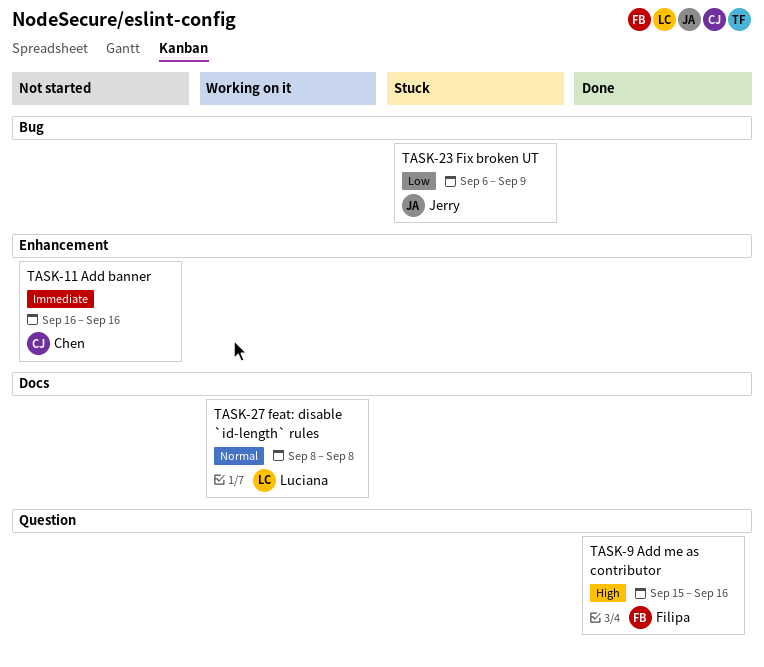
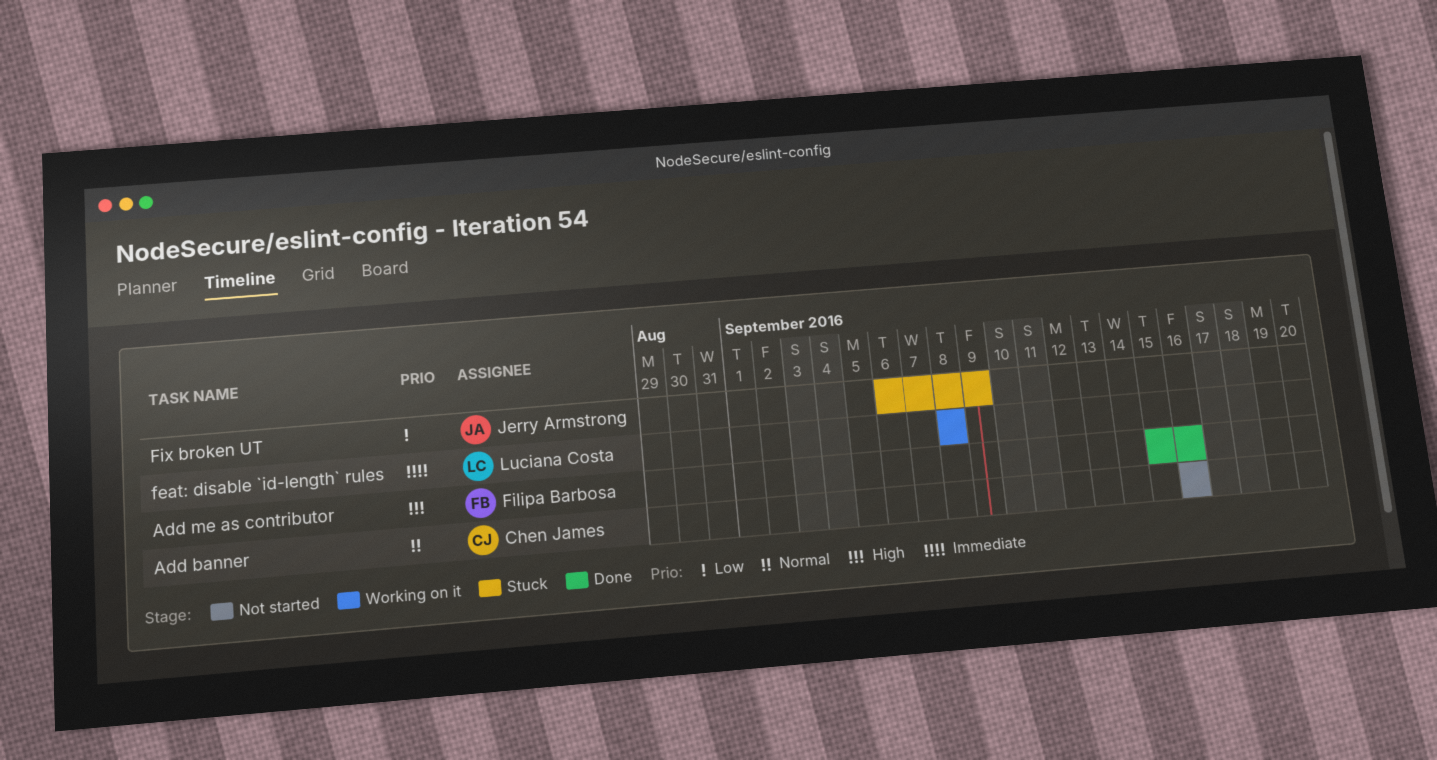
Add banner, priority: Immediate -> Normal
feat: disable `id-length` rules, priority: Normal -> Immediate

